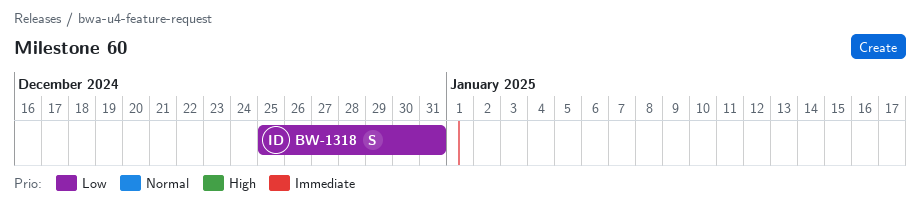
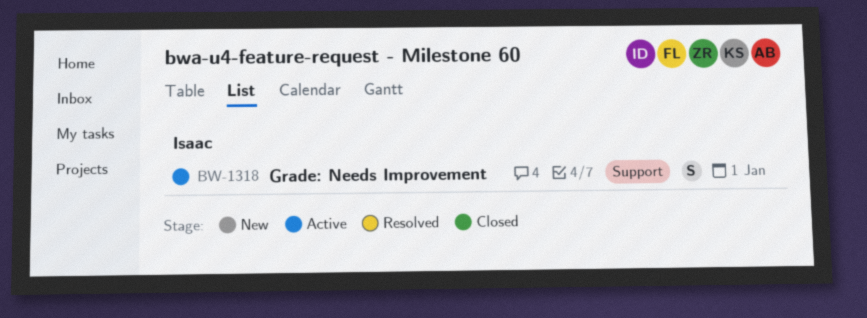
BW-1318, due: Dec 31 -> Jan 1

